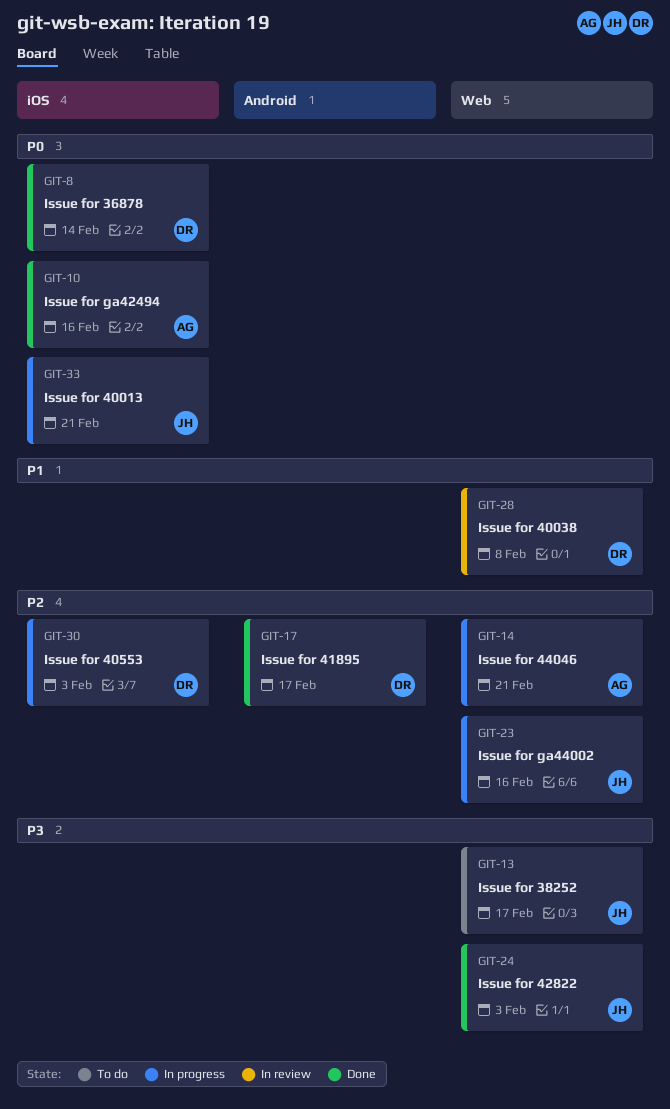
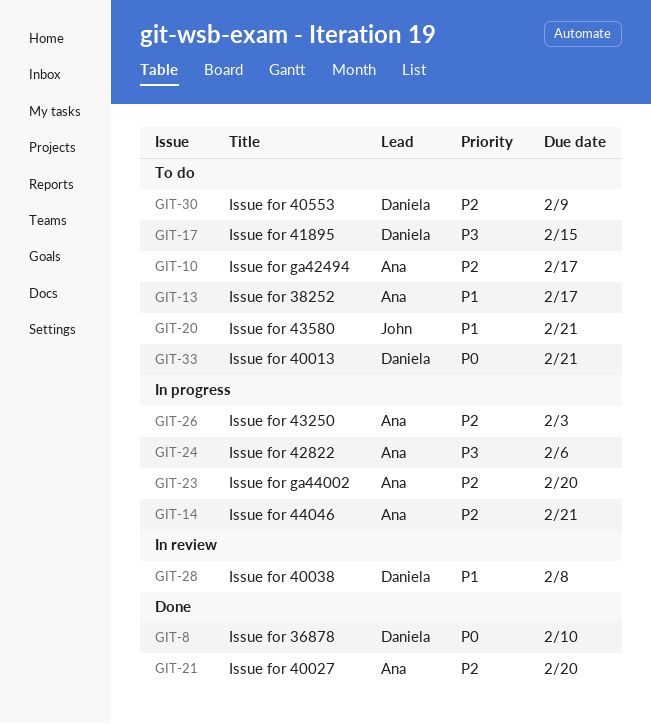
GIT-8, due: Feb 14 -> Feb 10
GIT-10, status: Done -> To do
GIT-10, priority: P0 -> P2
GIT-10, due: Feb 16 -> Feb 17
GIT-13, owner: John -> Ana
GIT-13, priority: P3 -> P1
GIT-17, status: Done -> To do
GIT-17, priority: P2 -> P3
GIT-17, due: Feb 17 -> Feb 15
GIT-20: none -> present
GIT-21: none -> present
GIT-23, owner: John -> Ana
GIT-23, due: Feb 16 -> Feb 20
GIT-24, status: Done -> In progress
GIT-24, owner: John -> Ana
GIT-24, due: Feb 3 -> Feb 6
GIT-26: none -> present
GIT-30, status: In progress -> To do
GIT-30, due: Feb 3 -> Feb 9
GIT-33, status: In progress -> To do
GIT-33, owner: John -> Daniela

